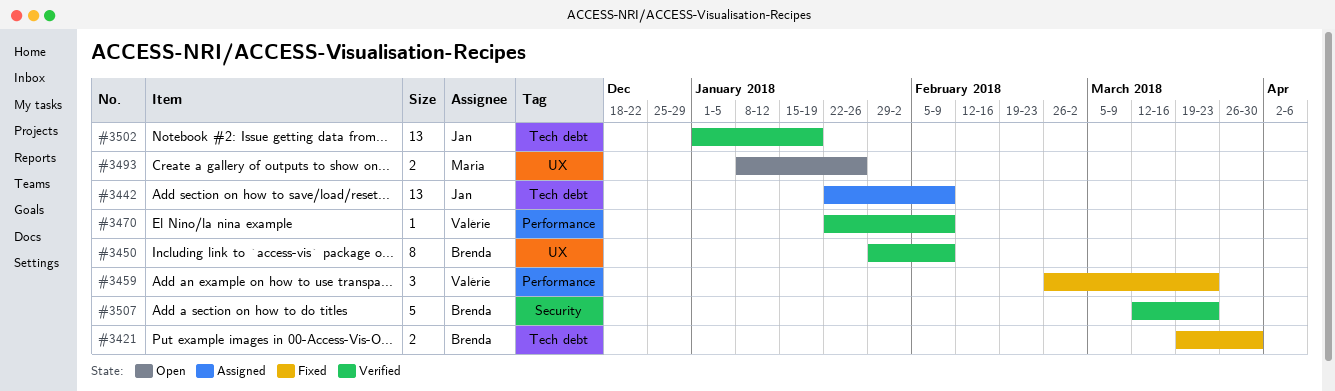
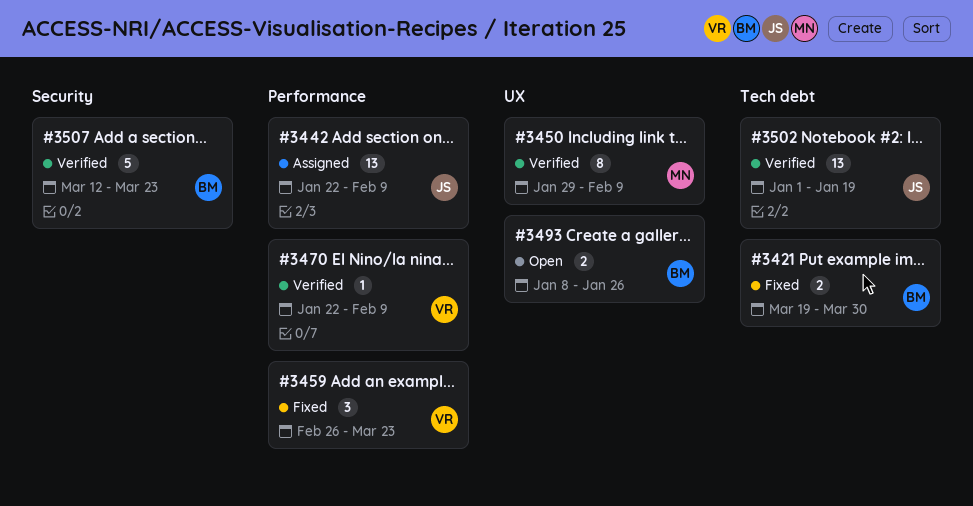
#3442, label: Tech debt -> Performance
#3450, owner: Brenda -> Maria
#3493, owner: Maria -> Brenda

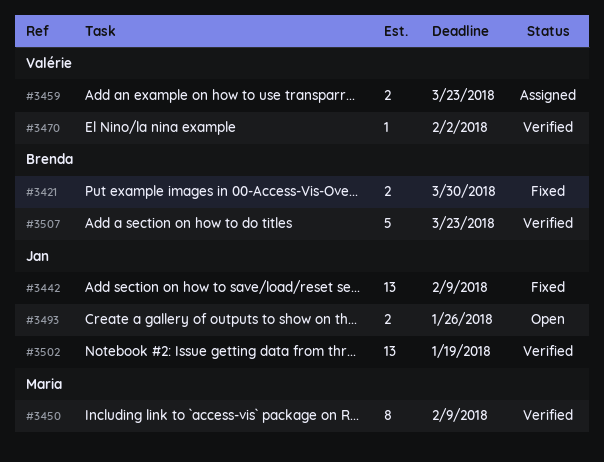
#3442, status: Assigned -> Fixed
#3459, status: Fixed -> Assigned
#3459, estimate: 3 -> 2
#3470, due: Feb 9 -> Feb 2
#3493, owner: Brenda -> Jan

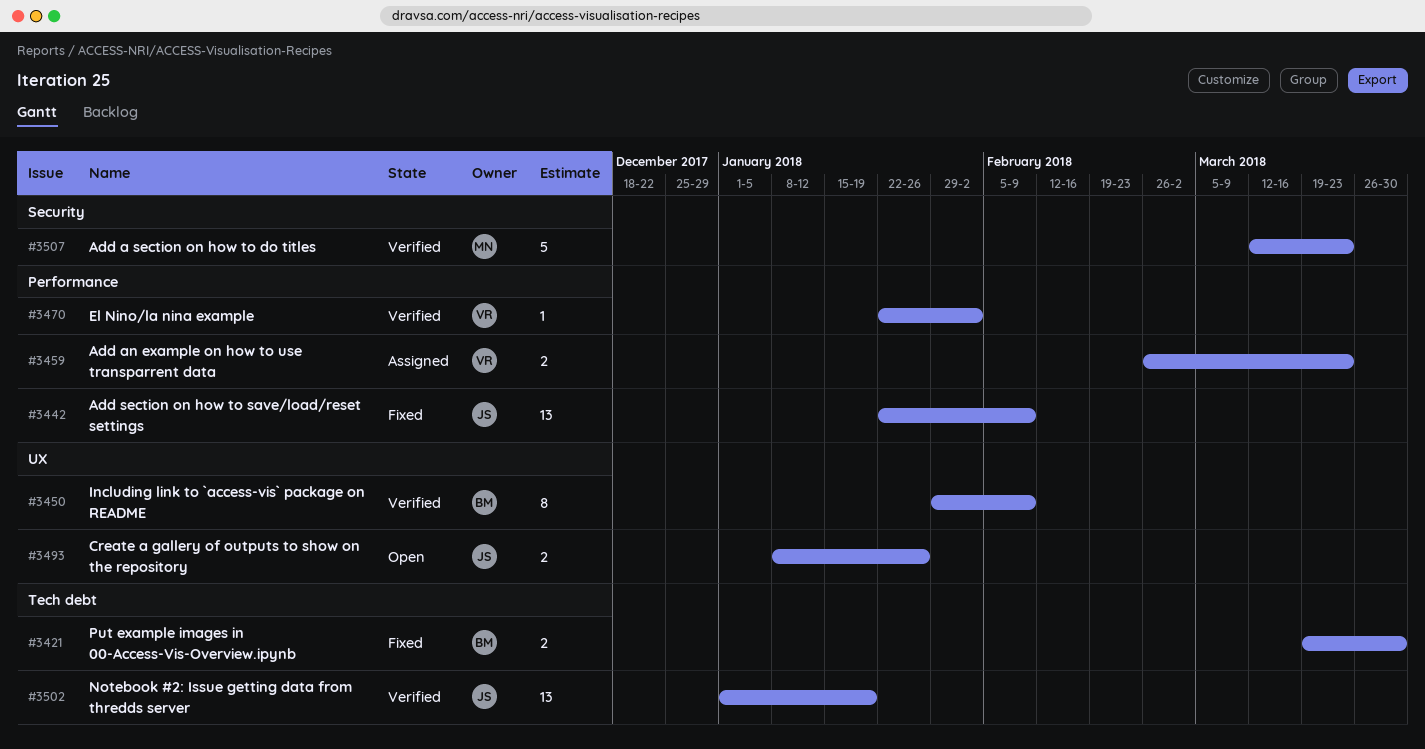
#3450, owner: Maria -> Brenda
#3507, owner: Brenda -> Maria

